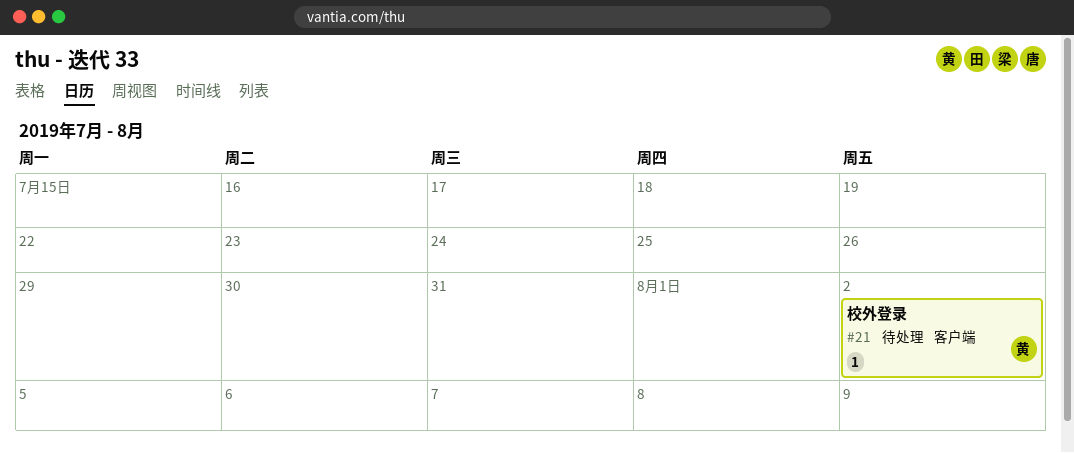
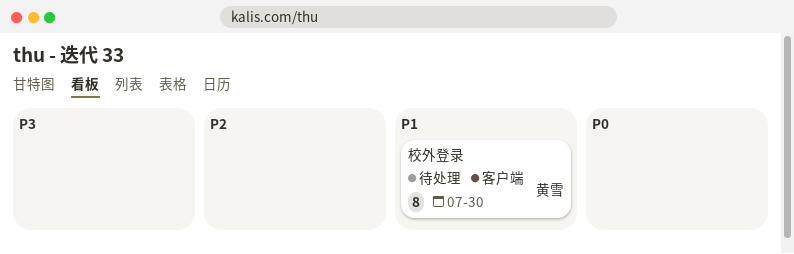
校外登录, estimate: 1 -> 8
校外登录, due: Aug 2 -> Jul 30

